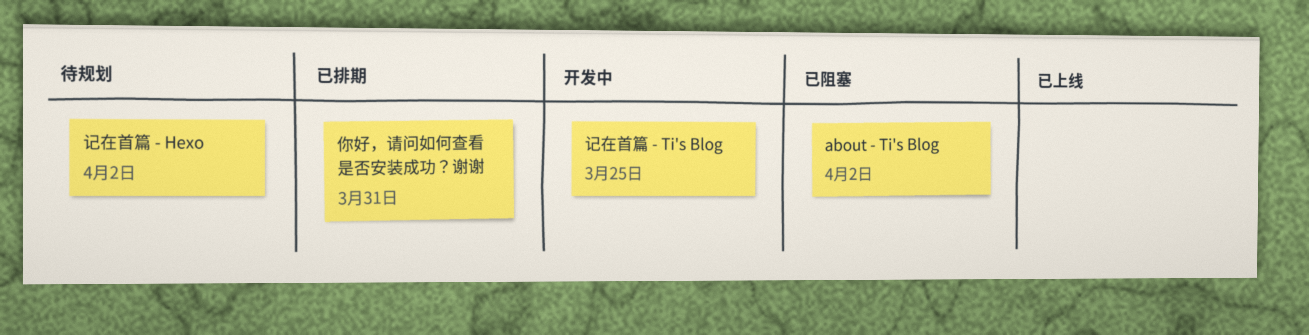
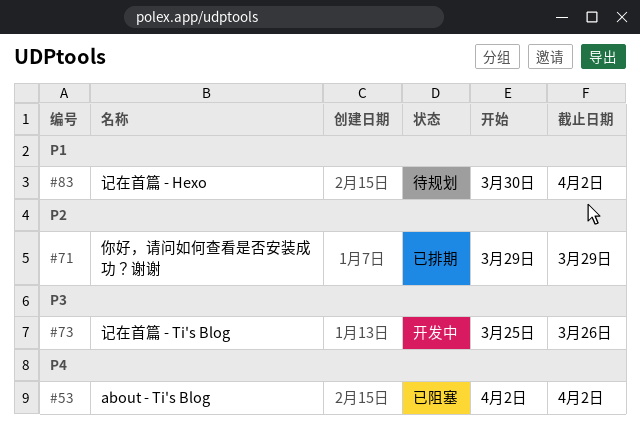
你好，请问如何查看是否安装成功？谢谢, due: Mar 31 -> Mar 29
记在首篇 - Ti's Blog, due: Mar 25 -> Mar 26

